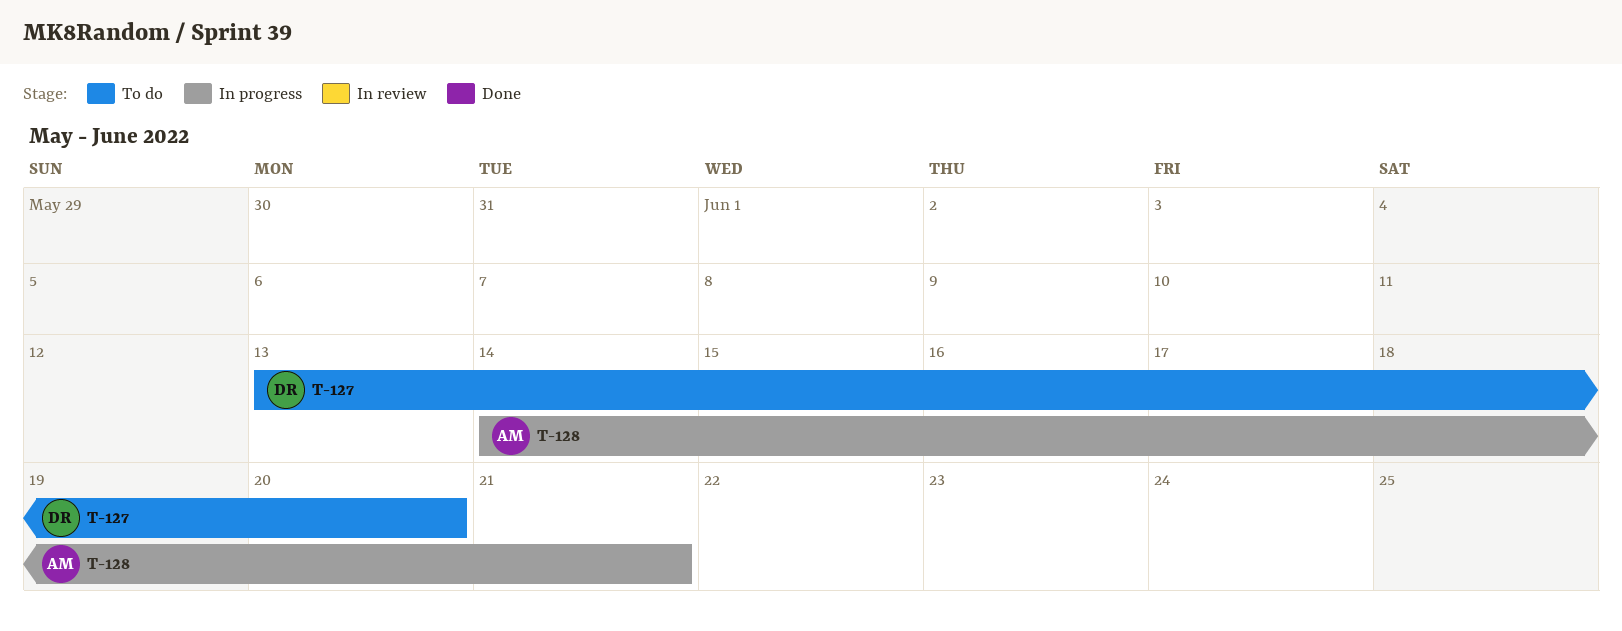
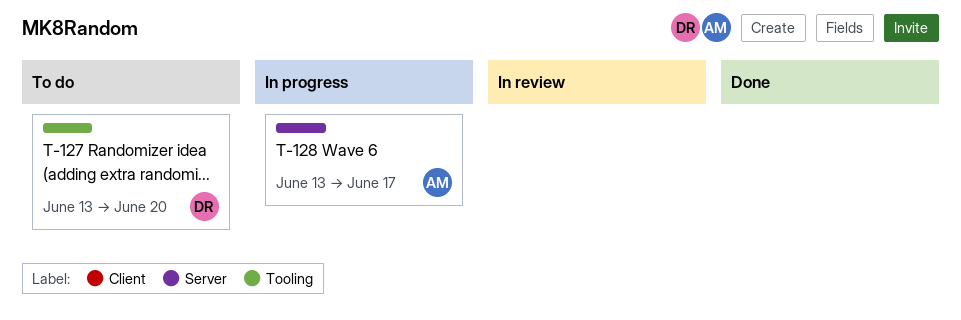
T-128, start: Jun 14 -> Jun 13
T-128, due: Jun 21 -> Jun 17

